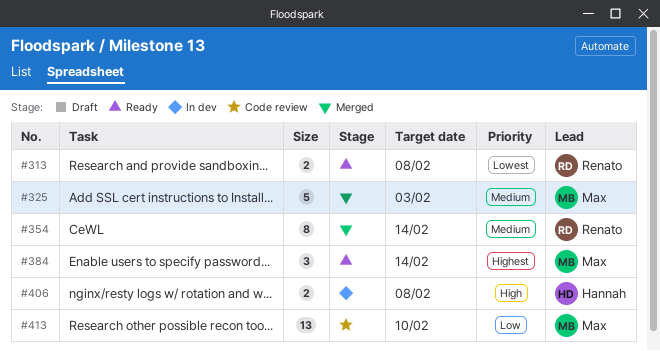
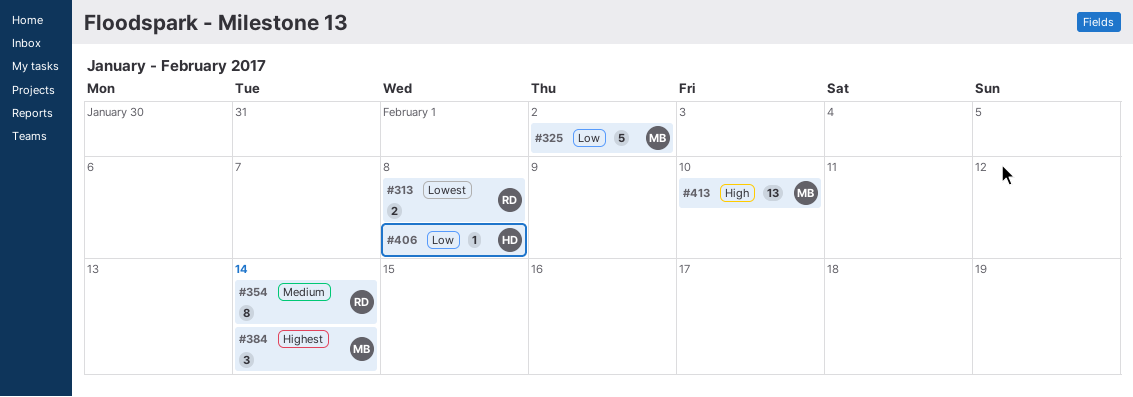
#325, priority: Medium -> Low
#325, due: Feb 3 -> Feb 2
#406, priority: High -> Low
#406, estimate: 2 -> 1
#413, priority: Low -> High

